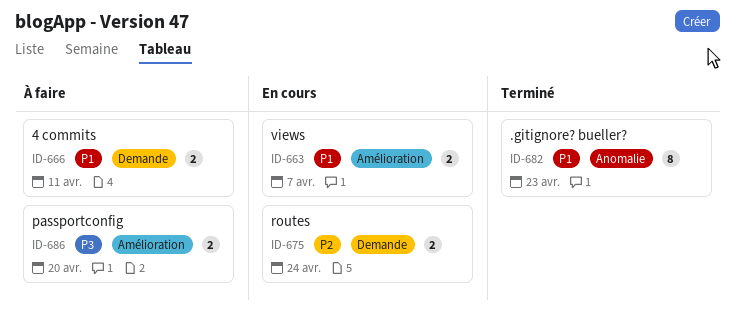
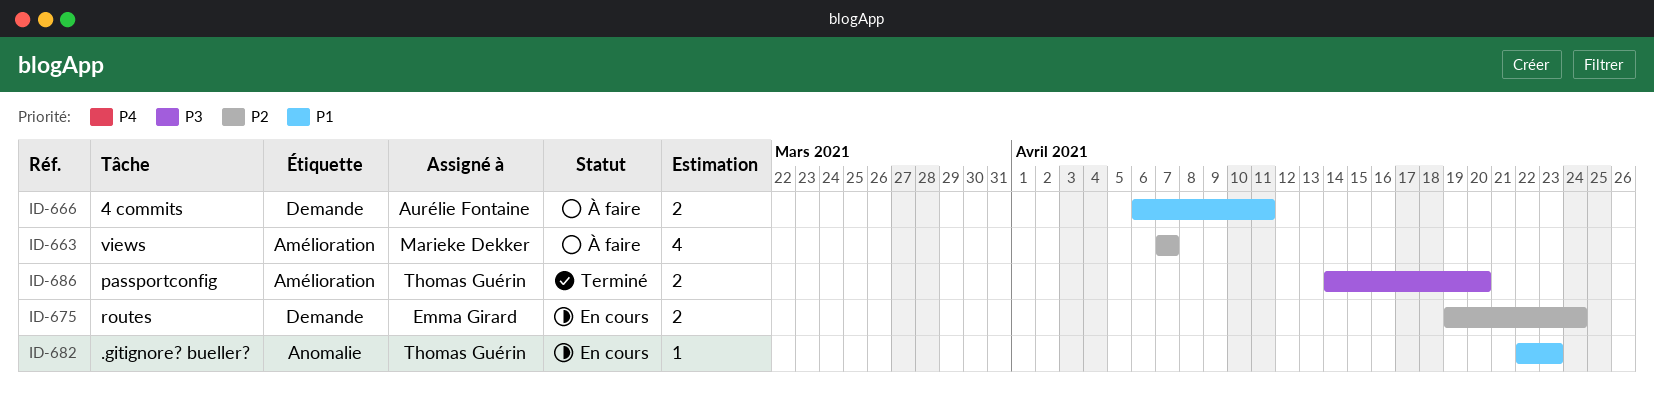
ID-663, status: En cours -> À faire
ID-663, priority: P1 -> P2
ID-663, estimate: 2 -> 4
ID-682, status: Terminé -> En cours
ID-682, estimate: 8 -> 1
ID-686, status: À faire -> Terminé

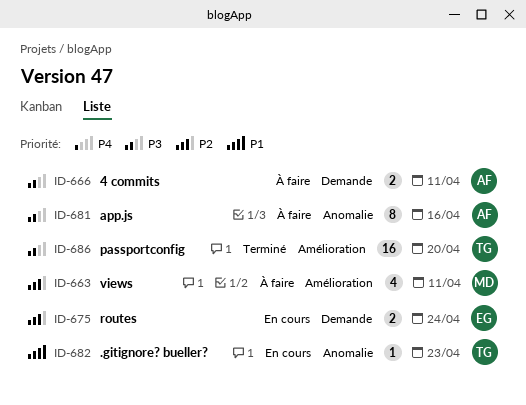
ID-663, due: Apr 7 -> Apr 11
ID-666, priority: P1 -> P3
ID-681: none -> present
ID-686, estimate: 2 -> 16

